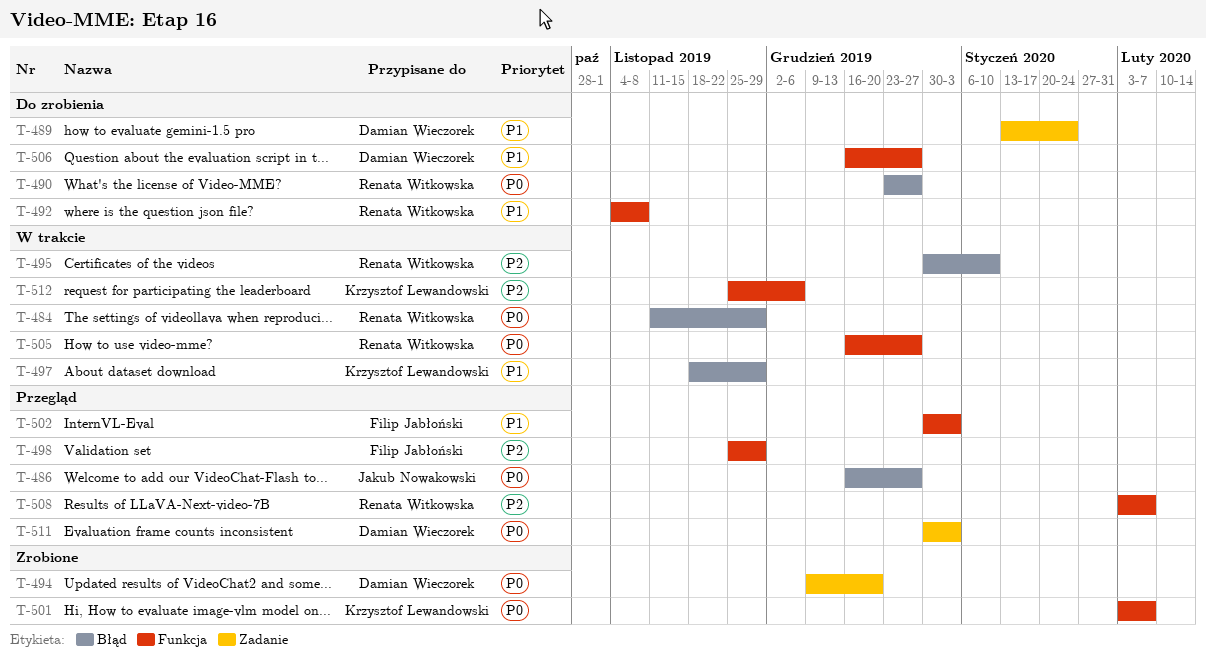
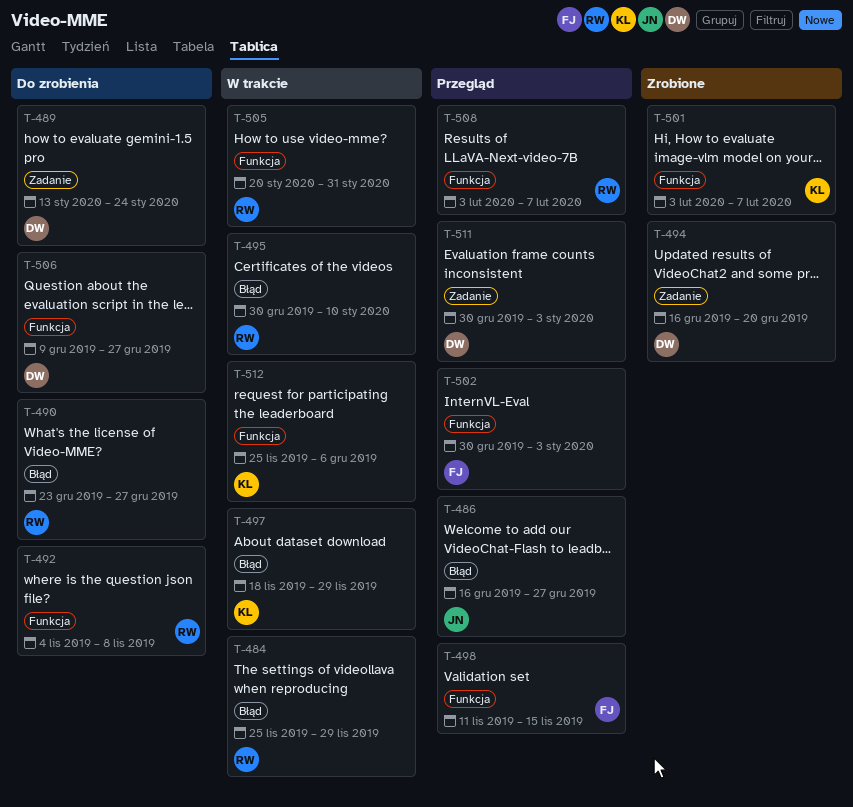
T-484, start: Nov 11 -> Nov 25
T-494, start: Dec 9 -> Dec 16
T-498, start: Nov 25 -> Nov 11
T-498, due: Nov 29 -> Nov 15
T-505, start: Dec 16 -> Jan 20
T-505, due: Dec 27 -> Jan 31
T-506, start: Dec 16 -> Dec 9

